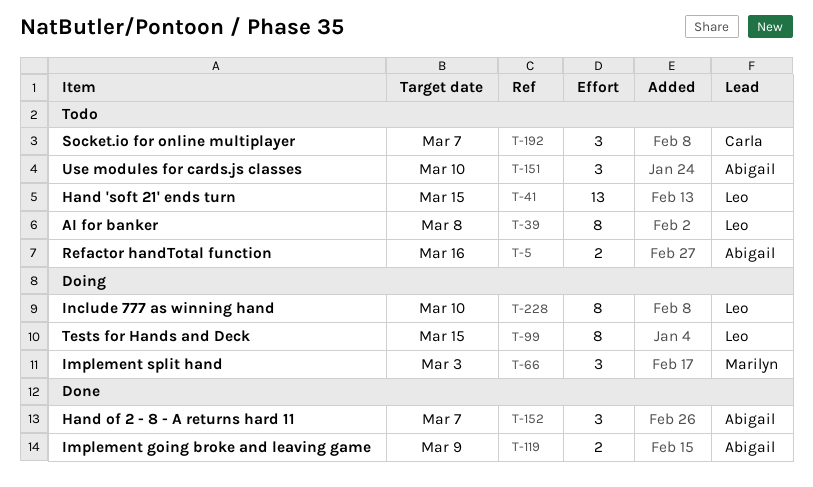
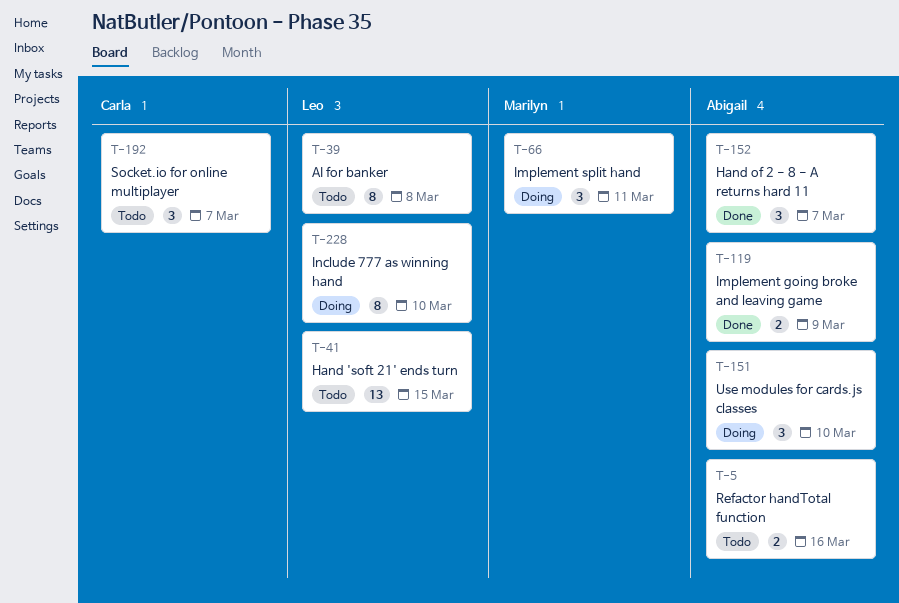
T-66, due: Mar 3 -> Mar 11
T-99: present -> none
T-151, status: Todo -> Doing

